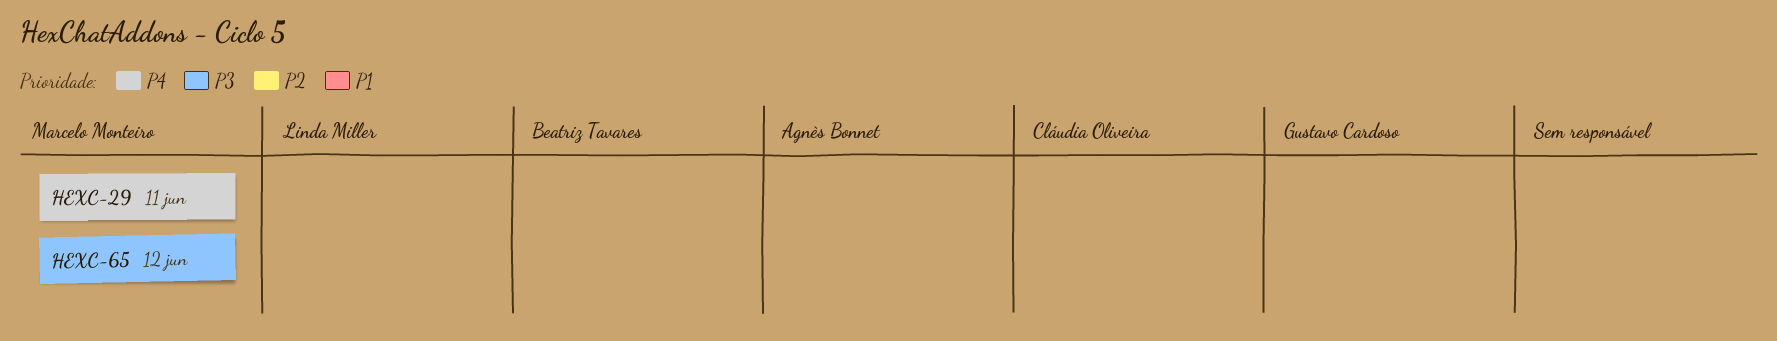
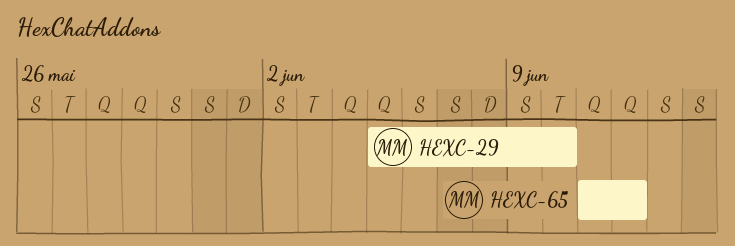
HEXC-29, due: Jun 11 -> Jun 10

